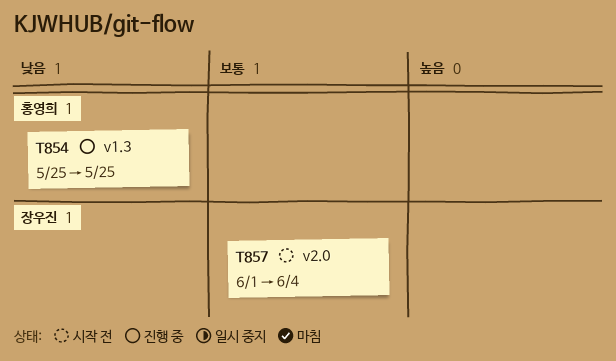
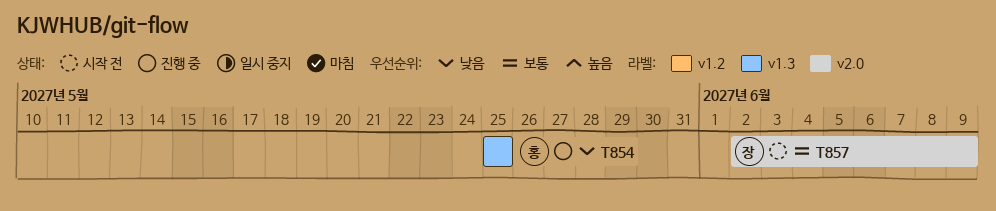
T857, start: Jun 1 -> Jun 2
T857, due: Jun 4 -> Jun 9

